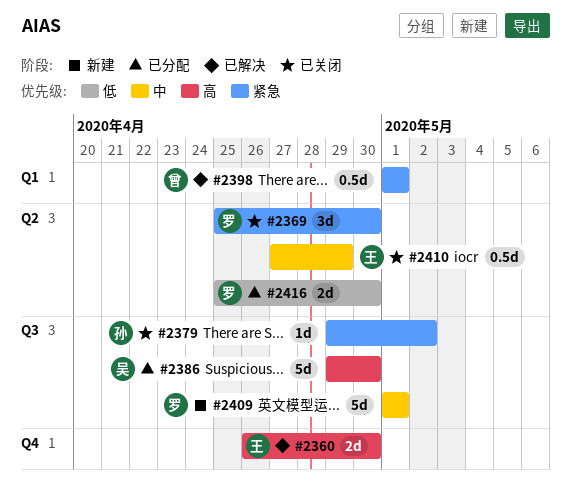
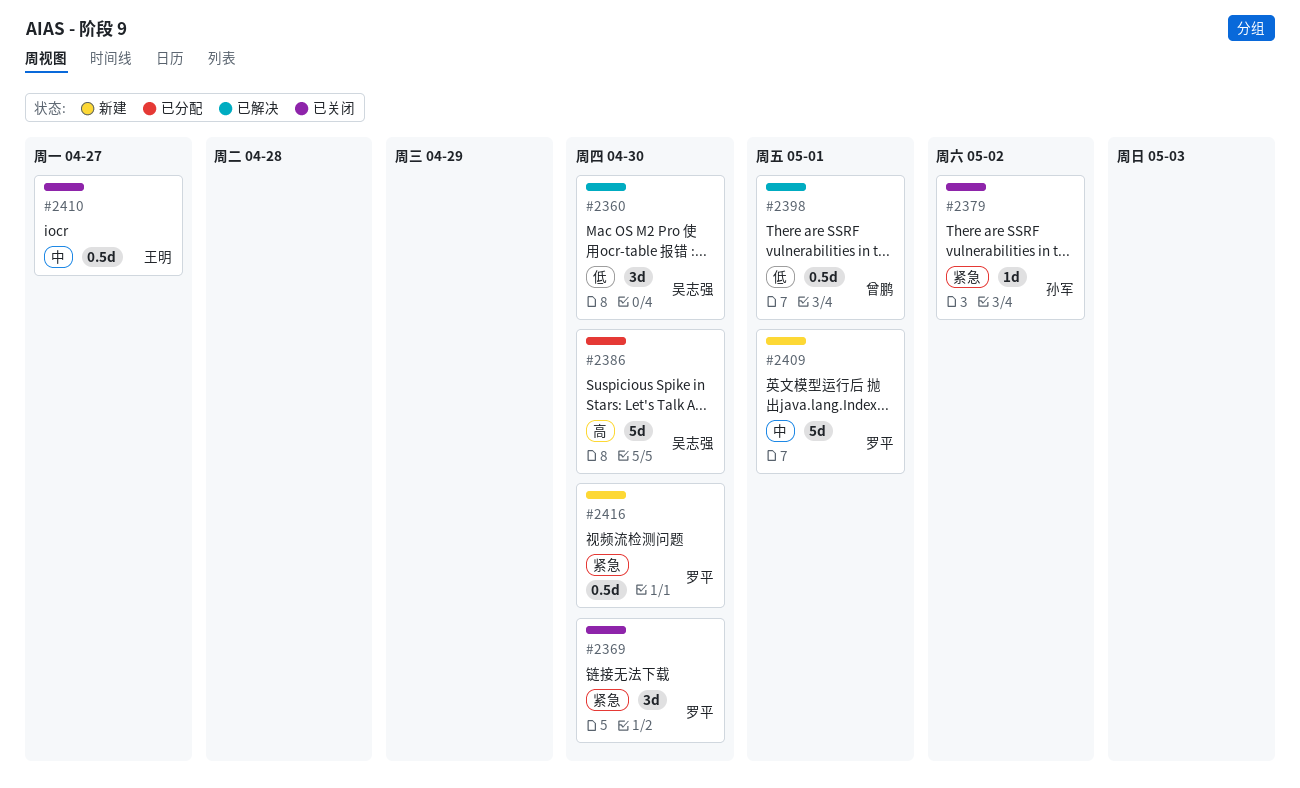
#2360, owner: 王明 -> 吴志强
#2360, priority: 高 -> 低
#2360, estimate: 2d -> 3d
#2398, priority: 紧急 -> 低
#2410, due: Apr 29 -> Apr 27
#2416, status: 已分配 -> 新建
#2416, priority: 低 -> 紧急
#2416, estimate: 2d -> 0.5d

